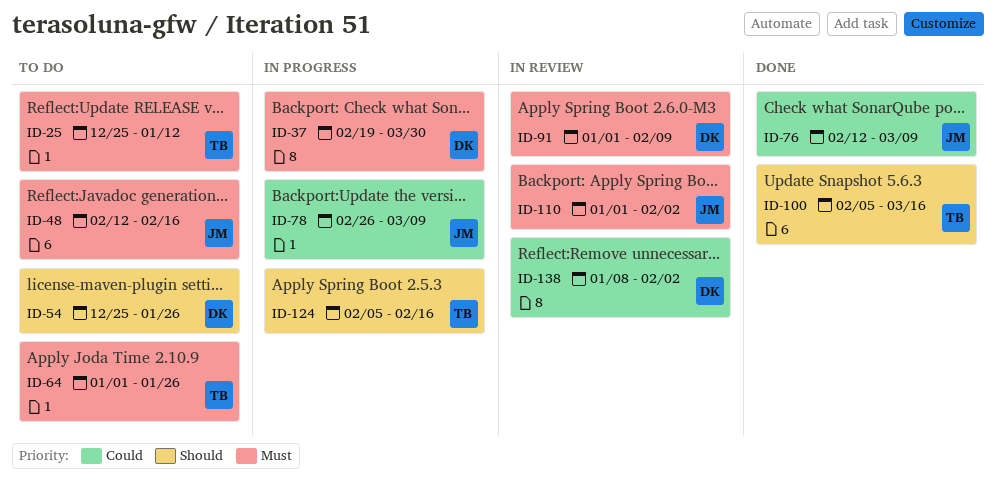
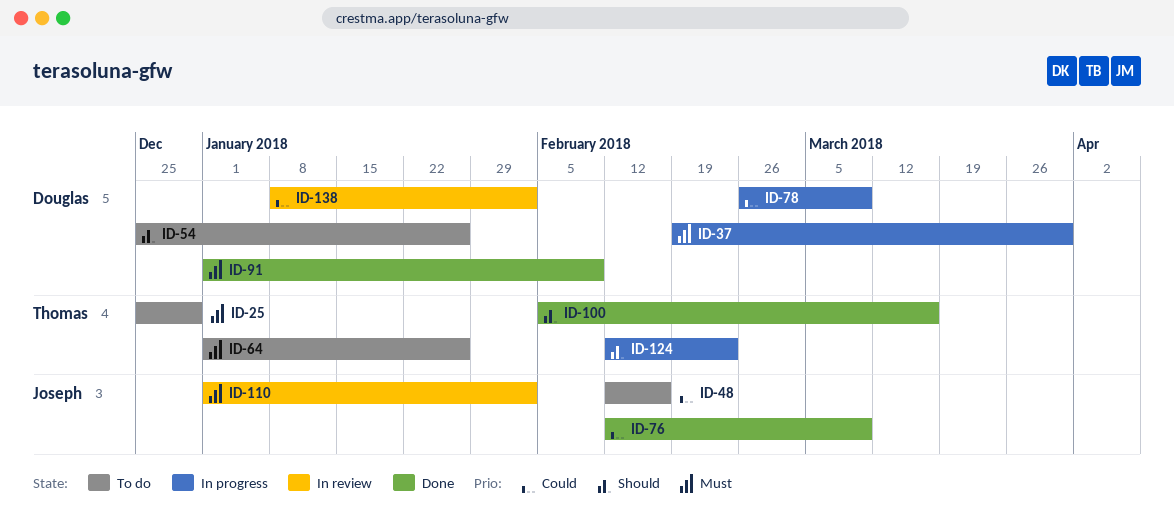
ID-25, due: Jan 12 -> Dec 29
ID-48, priority: Must -> Could
ID-78, owner: Joseph -> Douglas
ID-91, status: In review -> Done
ID-124, start: Feb 5 -> Feb 12
ID-124, due: Feb 16 -> Feb 23

